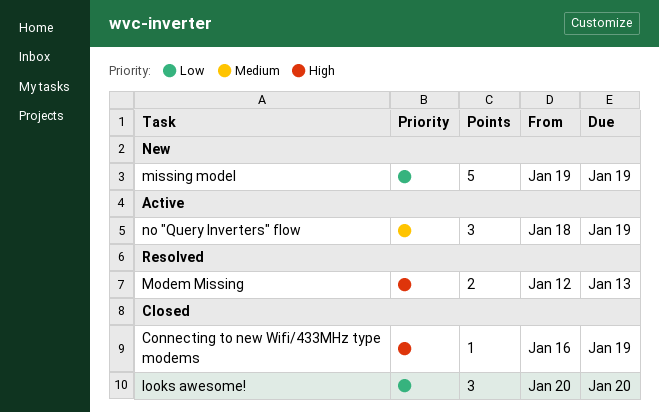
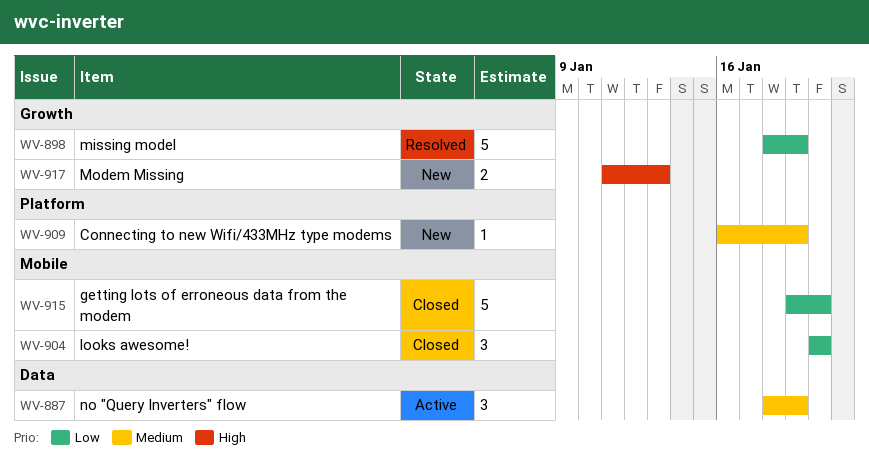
Connecting to new Wifi/433MHz type modems, status: Closed -> New
Connecting to new Wifi/433MHz type modems, priority: High -> Medium
getting lots of erroneous data from the modem: none -> present
missing model, status: New -> Resolved
missing model, start: Jan 19 -> Jan 18
Modem Missing, status: Resolved -> New
Modem Missing, start: Jan 12 -> Jan 11

